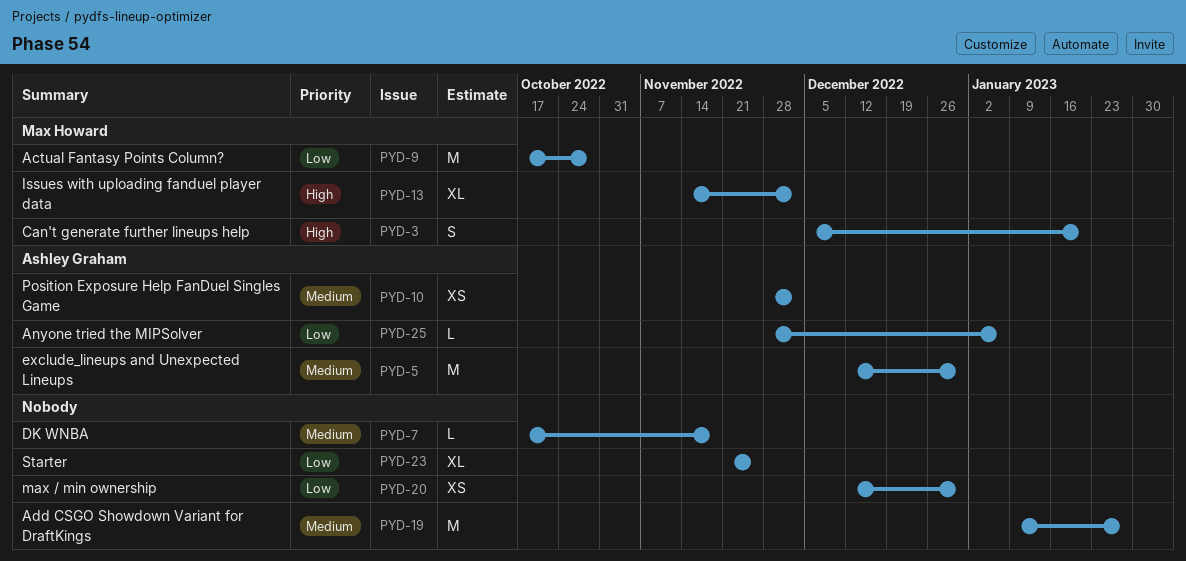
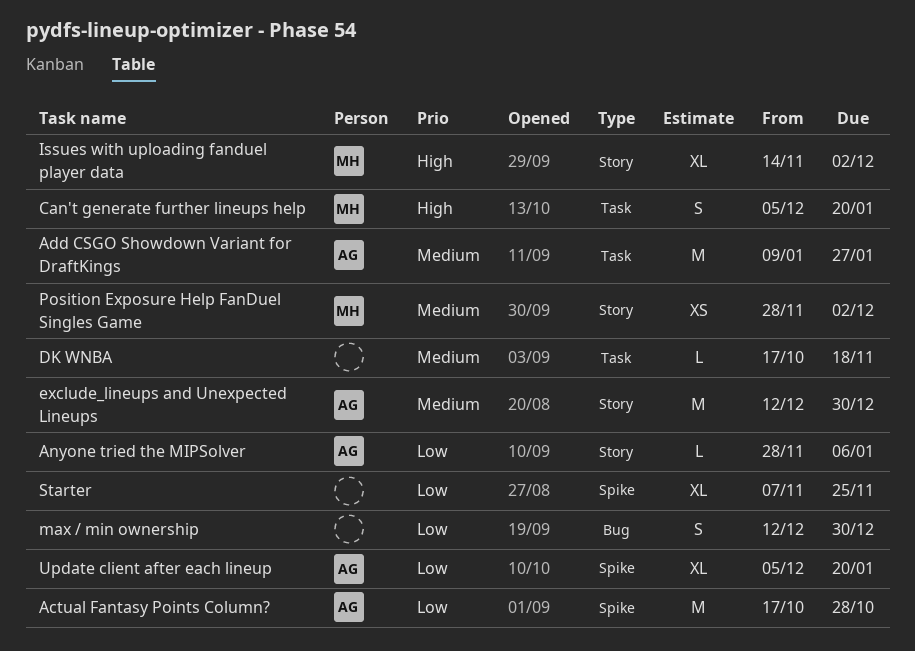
Actual Fantasy Points Column?, owner: Max Howard -> Ashley Graham
Add CSGO Showdown Variant for DraftKings, owner: none -> Ashley Graham
max / min ownership, estimate: XS -> S
Position Exposure Help FanDuel Singles Game, owner: Ashley Graham -> Max Howard
Starter, start: Nov 21 -> Nov 7
Update client after each lineup: none -> present

